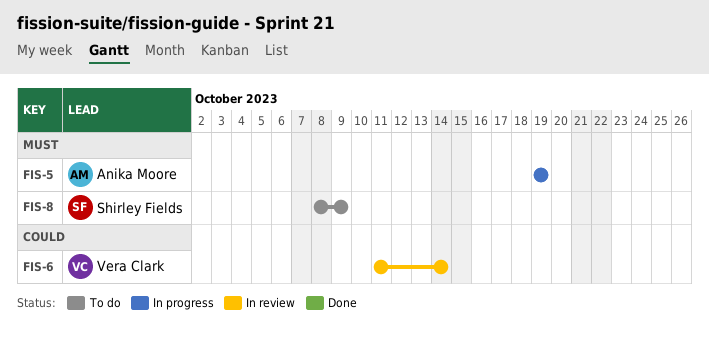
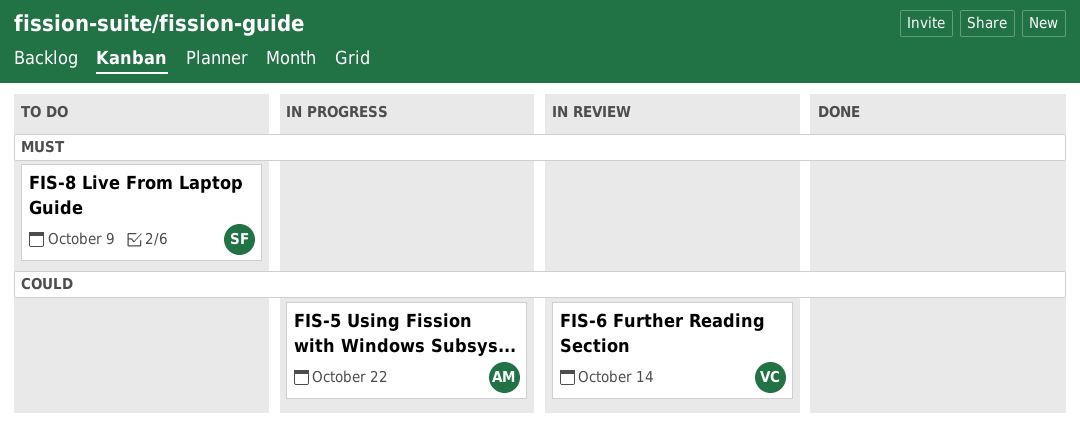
FIS-5, priority: Must -> Could
FIS-5, due: Oct 19 -> Oct 22

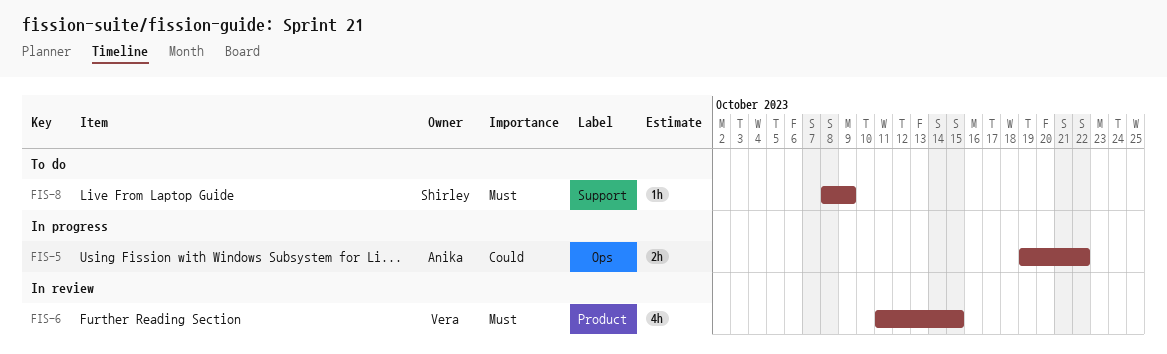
FIS-6, priority: Could -> Must
FIS-6, due: Oct 14 -> Oct 15

